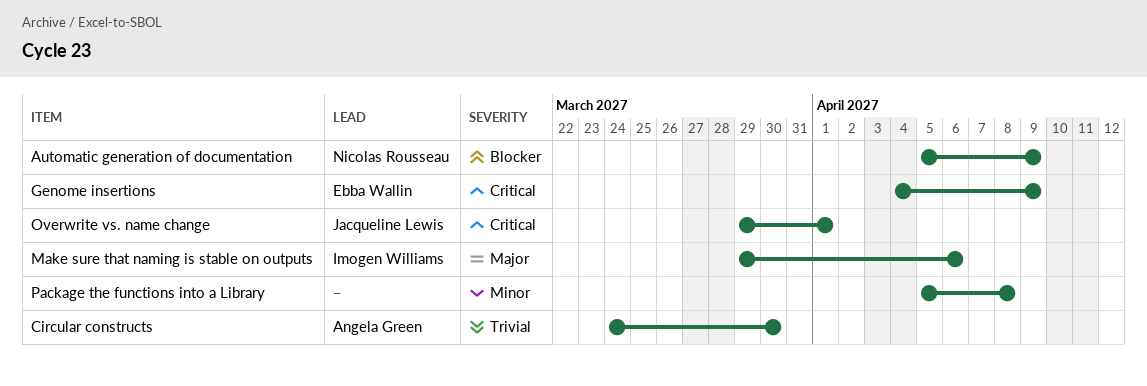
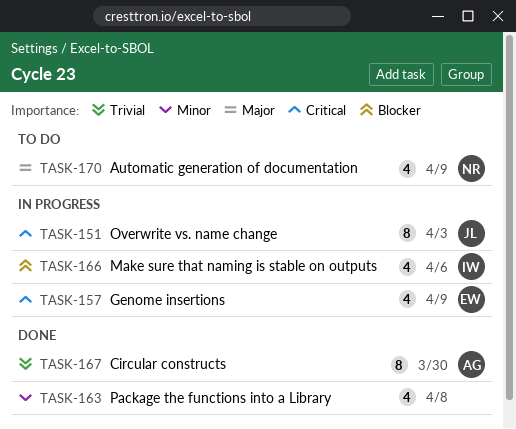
Automatic generation of documentation, priority: Blocker -> Major
Make sure that naming is stable on outputs, priority: Major -> Blocker
Overwrite vs. name change, due: Apr 1 -> Apr 3

